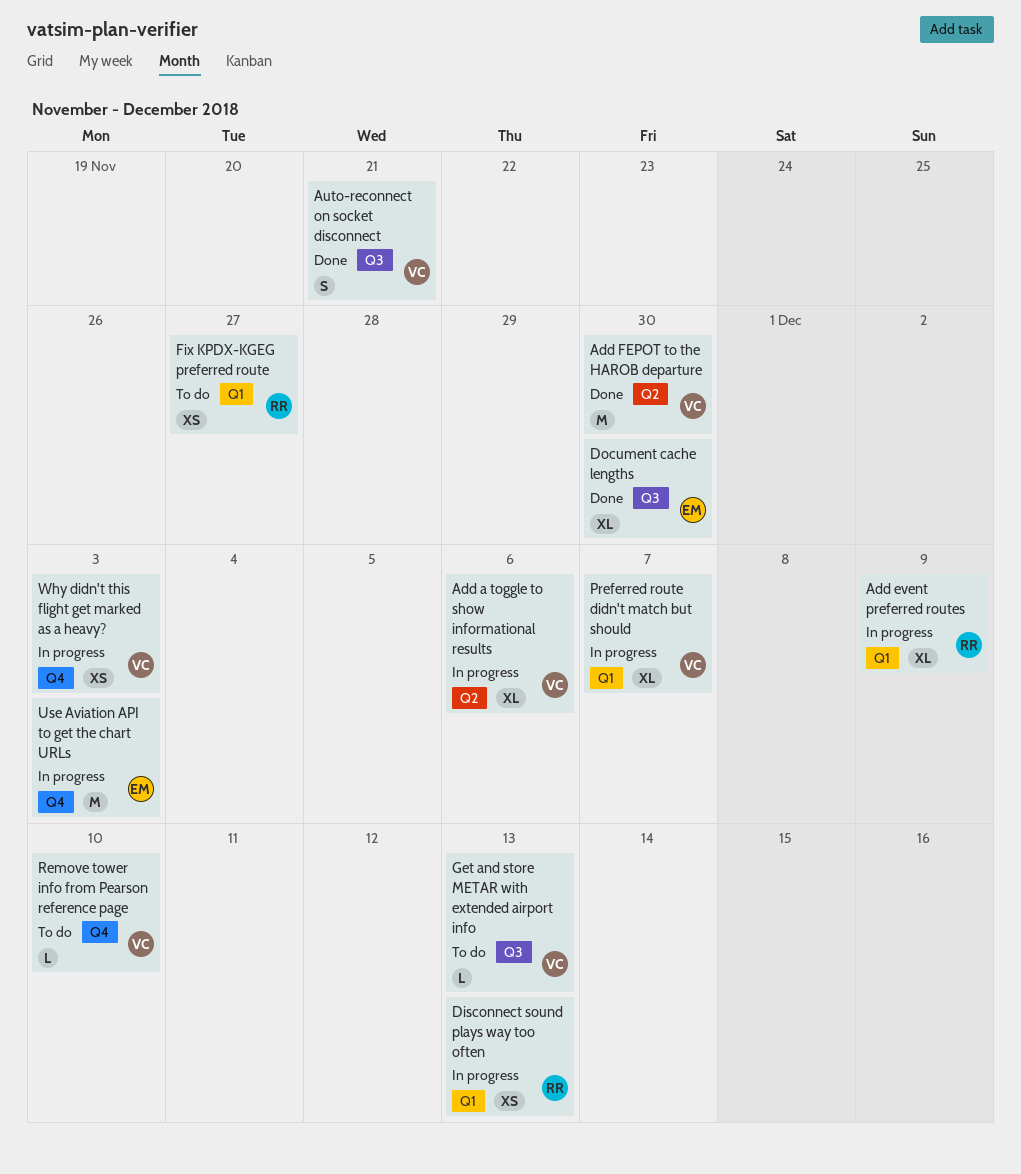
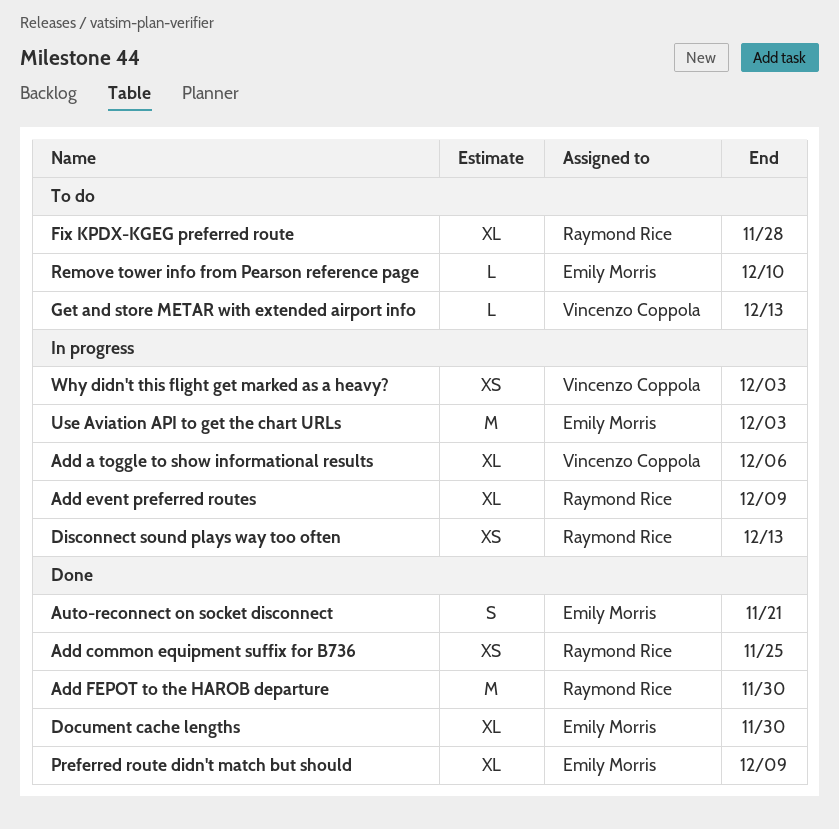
Add common equipment suffix for B736: none -> present
Add FEPOT to the HAROB departure, owner: Vincenzo Coppola -> Raymond Rice
Auto-reconnect on socket disconnect, owner: Vincenzo Coppola -> Emily Morris
Fix KPDX-KGEG preferred route, estimate: XS -> XL
Fix KPDX-KGEG preferred route, due: Nov 27 -> Nov 28
Preferred route didn't match but should, status: In progress -> Done
Preferred route didn't match but should, owner: Vincenzo Coppola -> Emily Morris
Preferred route didn't match but should, due: Dec 7 -> Dec 9
Remove tower info from Pearson reference page, owner: Vincenzo Coppola -> Emily Morris

